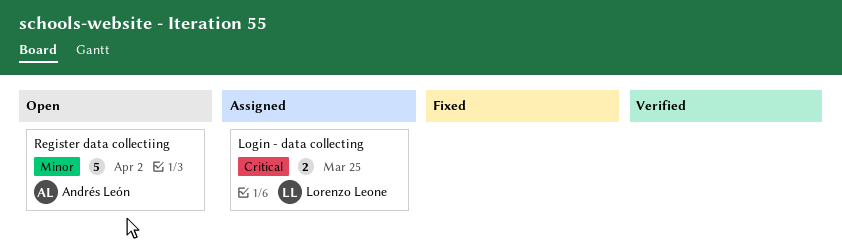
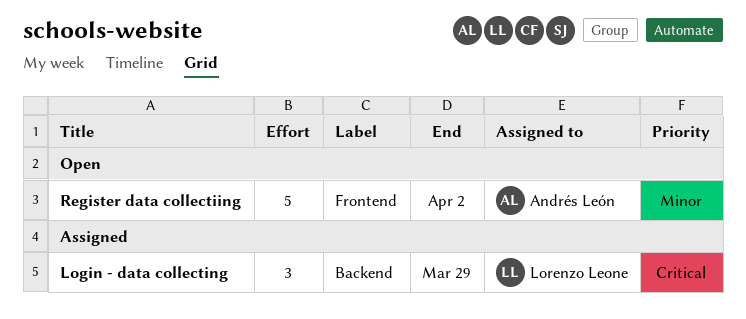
Login - data collecting, estimate: 2 -> 3
Login - data collecting, due: Mar 25 -> Mar 29

